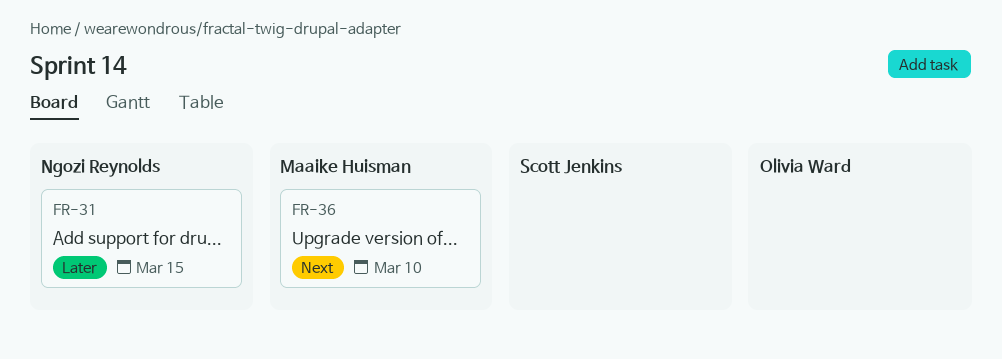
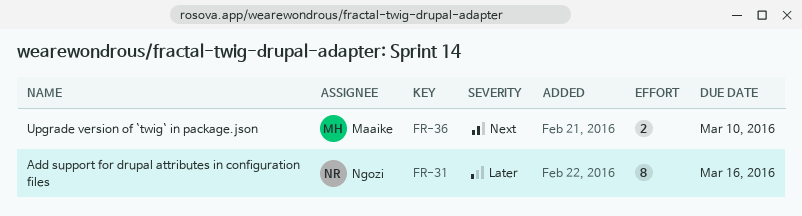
FR-31, due: Mar 15 -> Mar 16

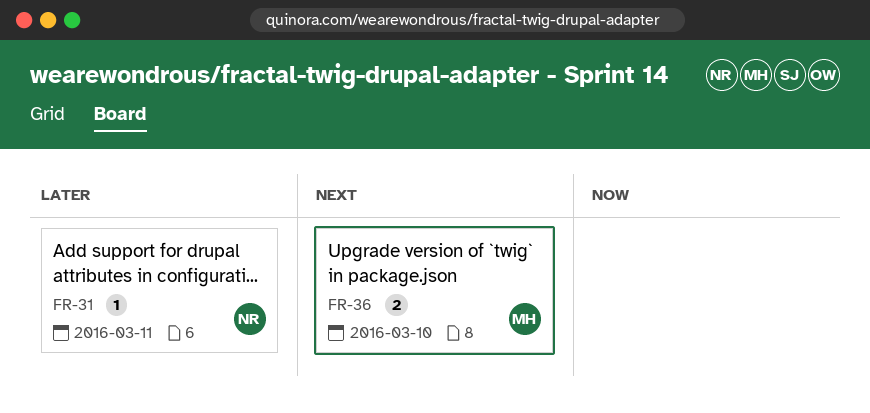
FR-31, estimate: 8 -> 1
FR-31, due: Mar 16 -> Mar 11

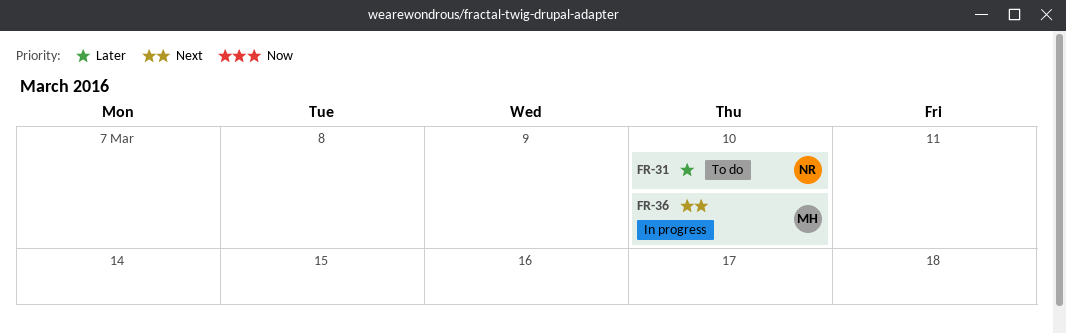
FR-31, due: Mar 11 -> Mar 10

